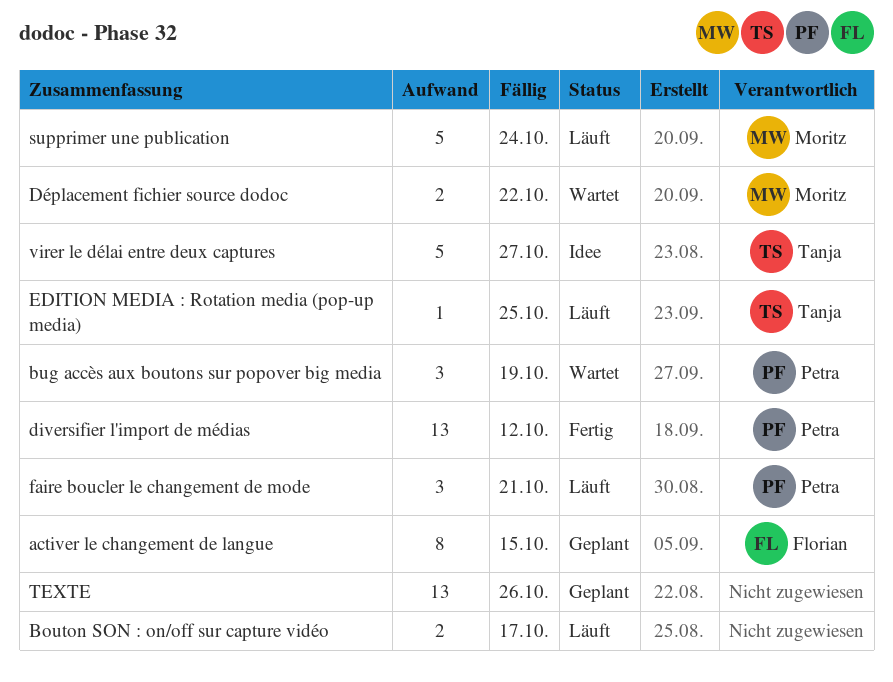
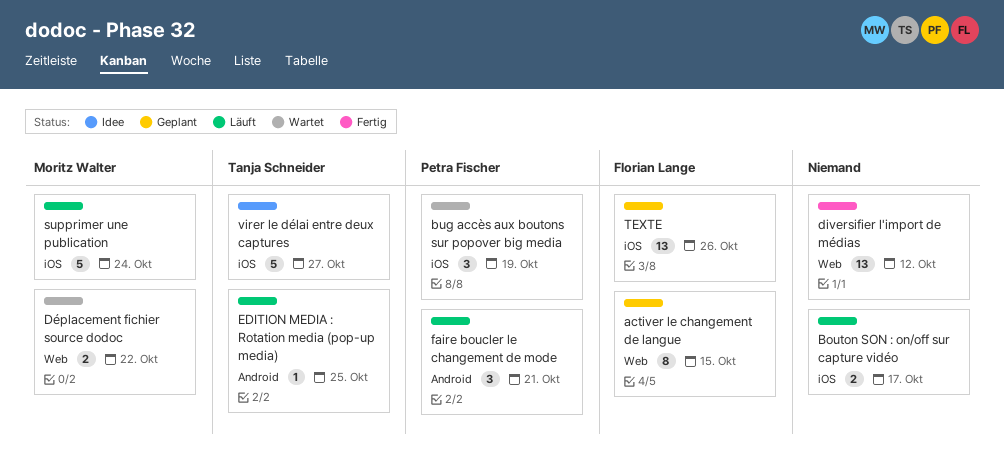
diversifier l'import de médias, owner: Petra Fischer -> none
TEXTE, owner: none -> Florian Lange

